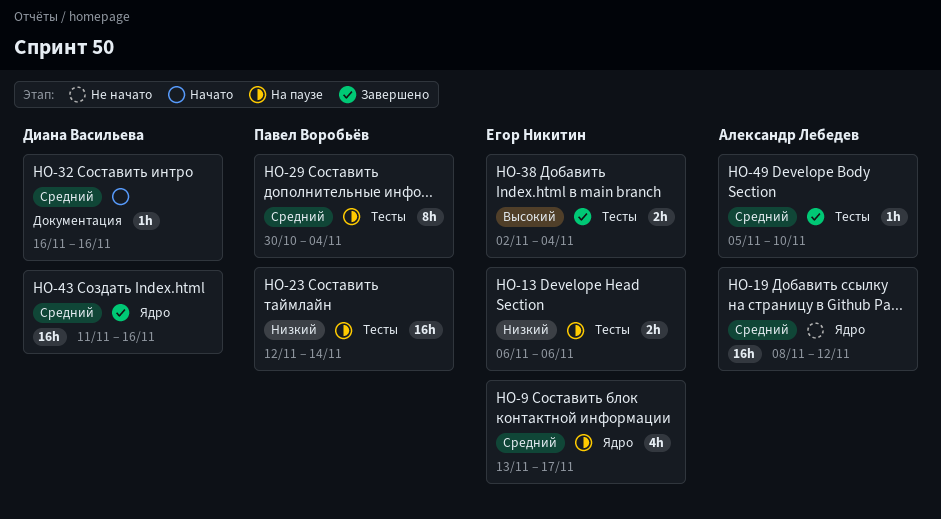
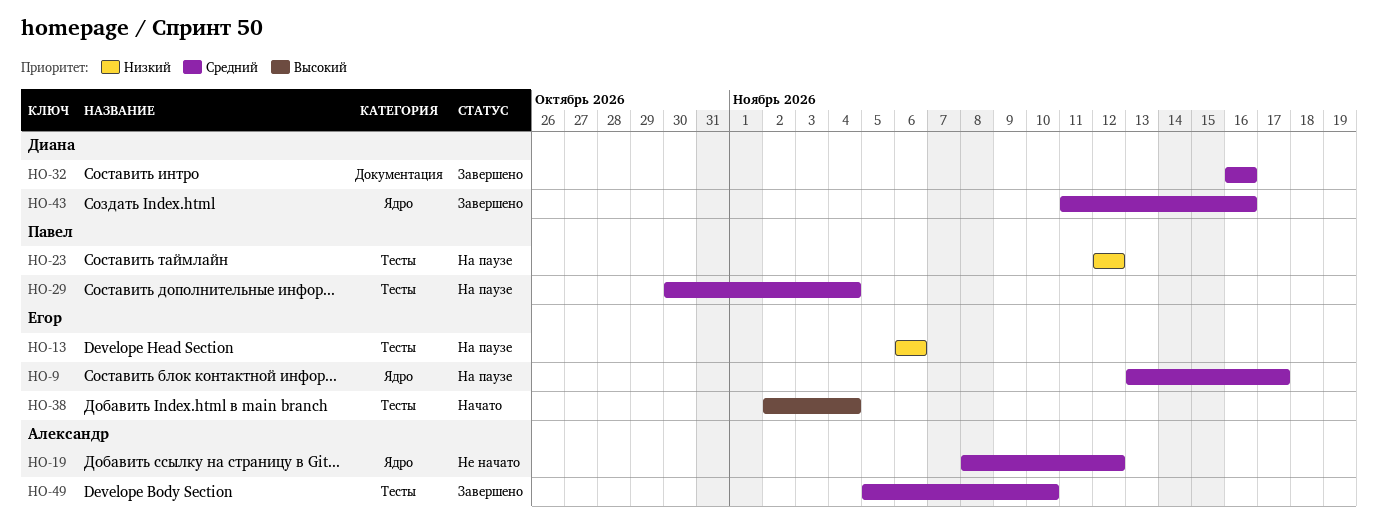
HO-23, due: Nov 14 -> Nov 12
HO-32, status: Начато -> Завершено
HO-38, status: Завершено -> Начато

